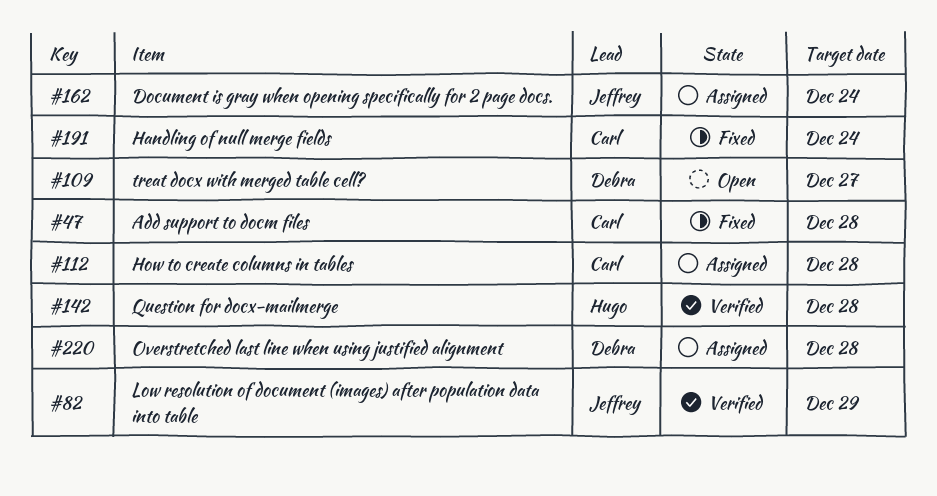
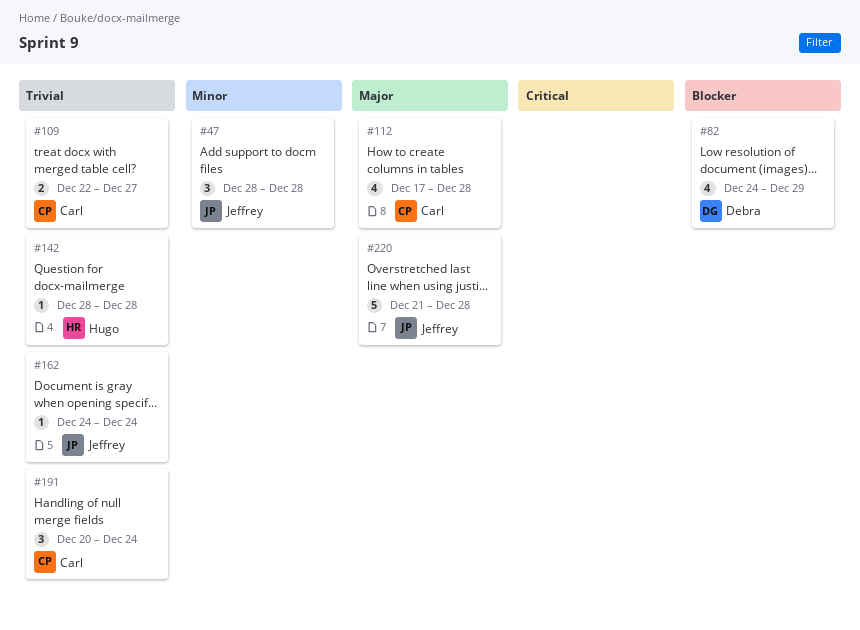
#47, owner: Carl -> Jeffrey
#82, owner: Jeffrey -> Debra
#109, owner: Debra -> Carl
#220, owner: Debra -> Jeffrey

